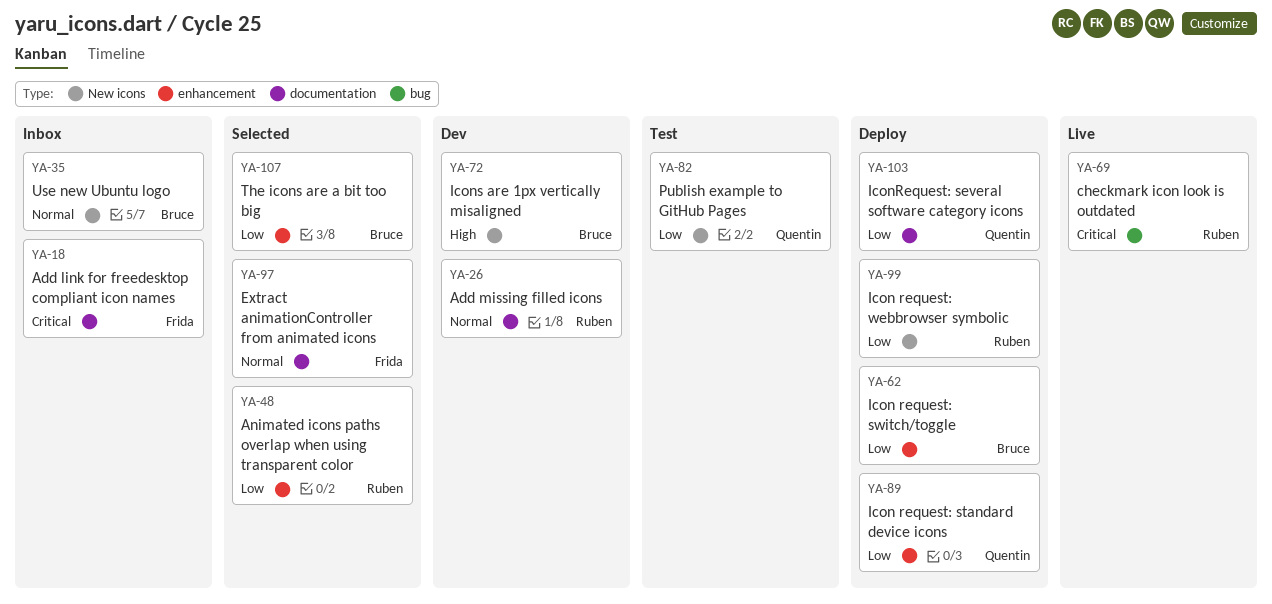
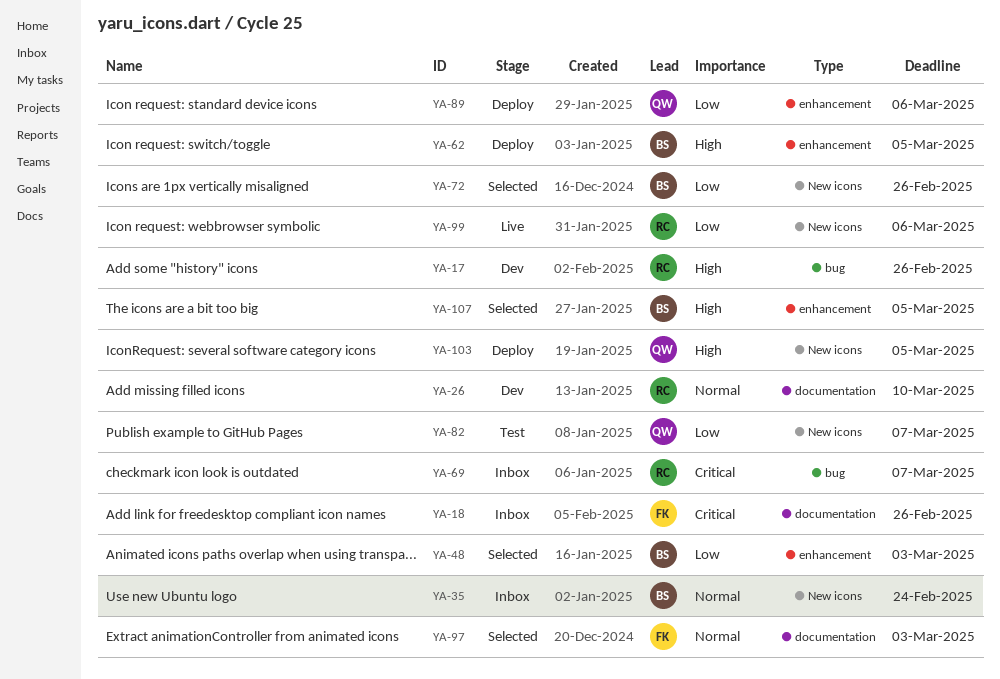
YA-17: none -> present
YA-48, owner: Ruben -> Bruce
YA-62, priority: Low -> High
YA-69, status: Live -> Inbox
YA-72, status: Dev -> Selected
YA-72, priority: High -> Low
YA-99, status: Deploy -> Live
YA-103, priority: Low -> High
YA-103, label: documentation -> New icons
YA-107, priority: Low -> High

